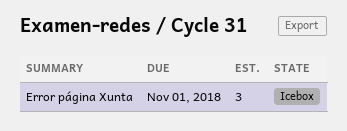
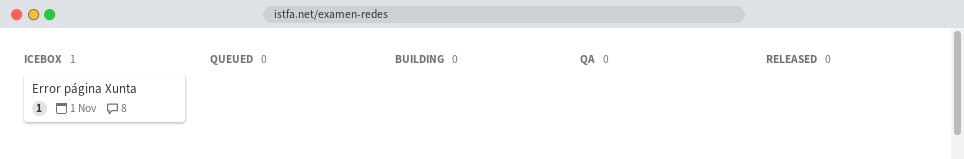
Error página Xunta, estimate: 3 -> 1

